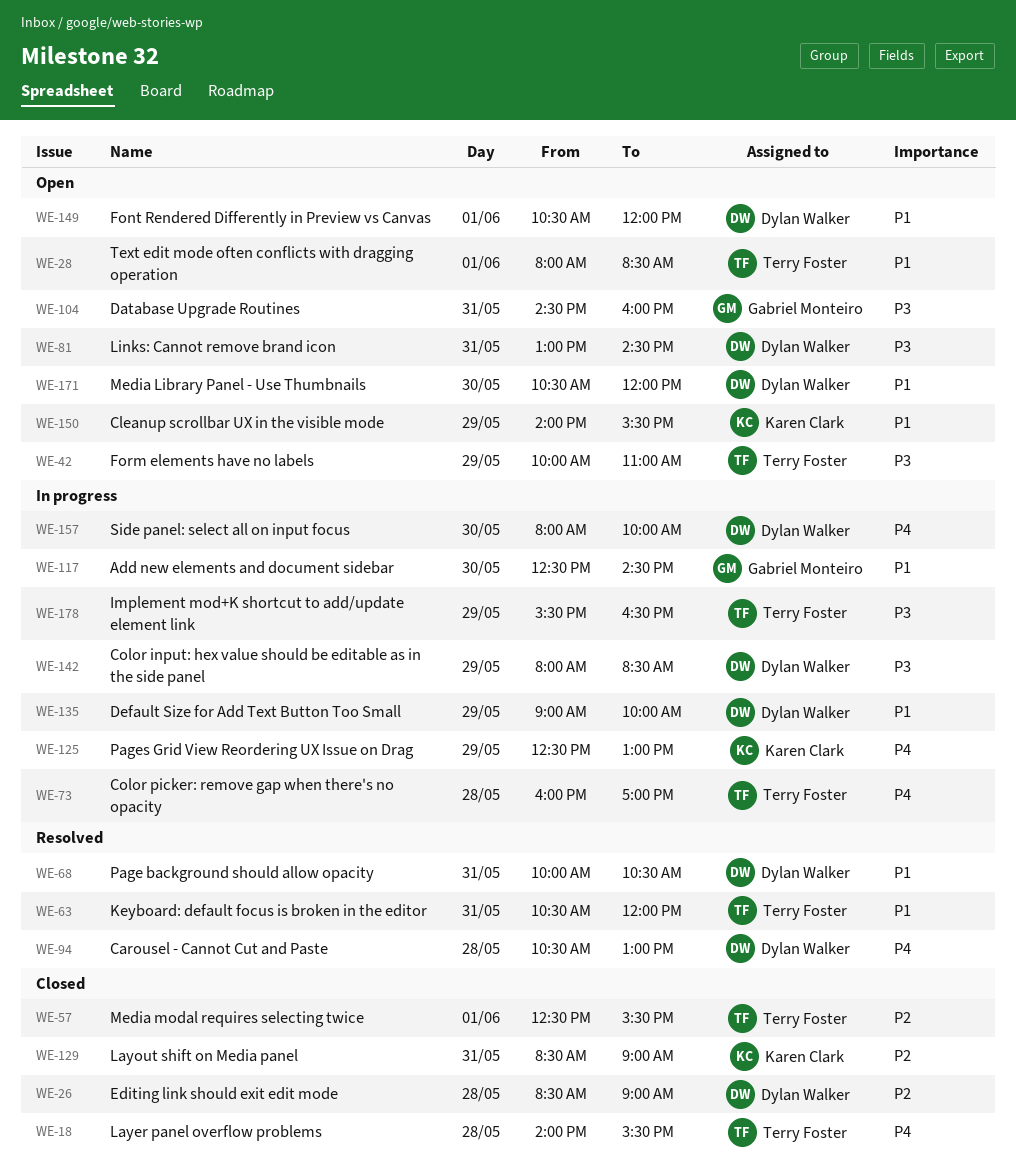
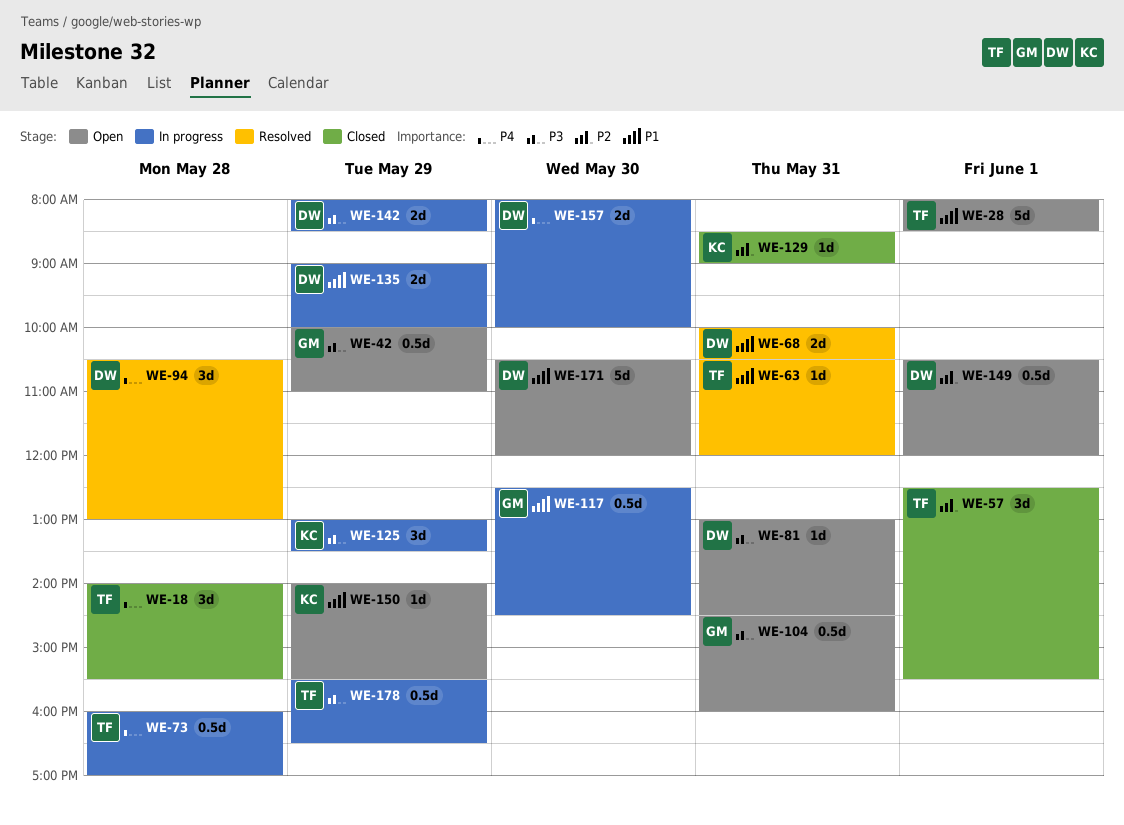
WE-26: present -> none
WE-42, owner: Terry Foster -> Gabriel Monteiro
WE-125, priority: P4 -> P3
WE-125, begins: 12:30 -> 13:00
WE-125, ends: 13:00 -> 13:30
WE-149, priority: P1 -> P2

